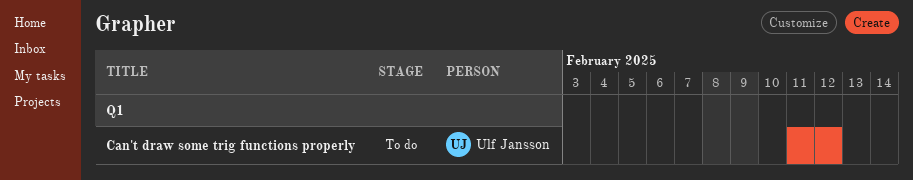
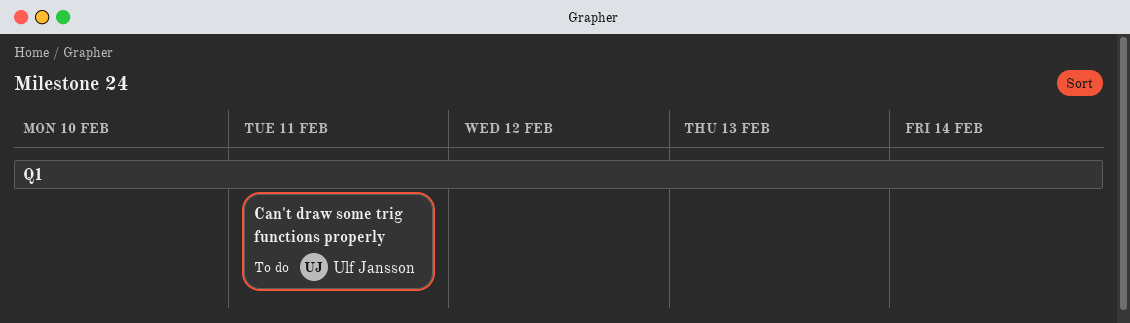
Can't draw some trig functions properly, due: Feb 12 -> Feb 11

